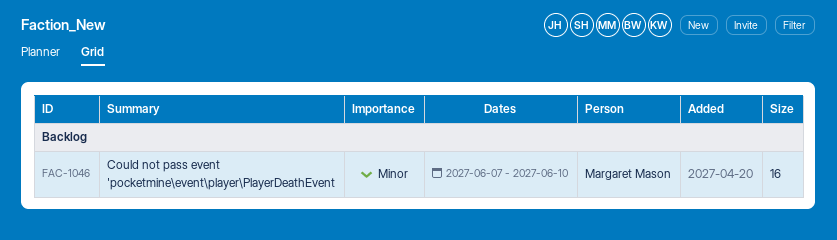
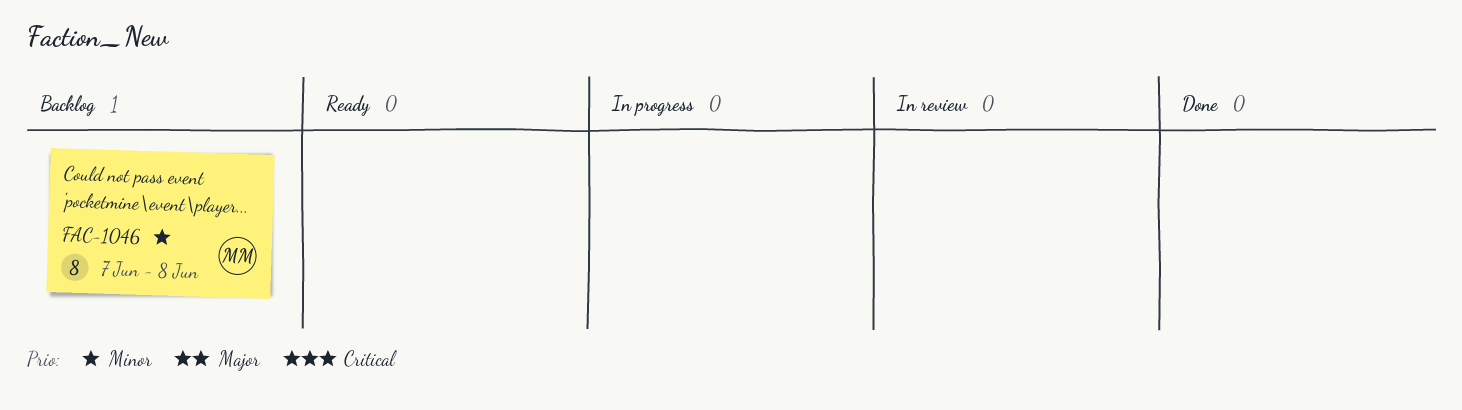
FAC-1046, estimate: 16 -> 8
FAC-1046, due: Jun 10 -> Jun 8

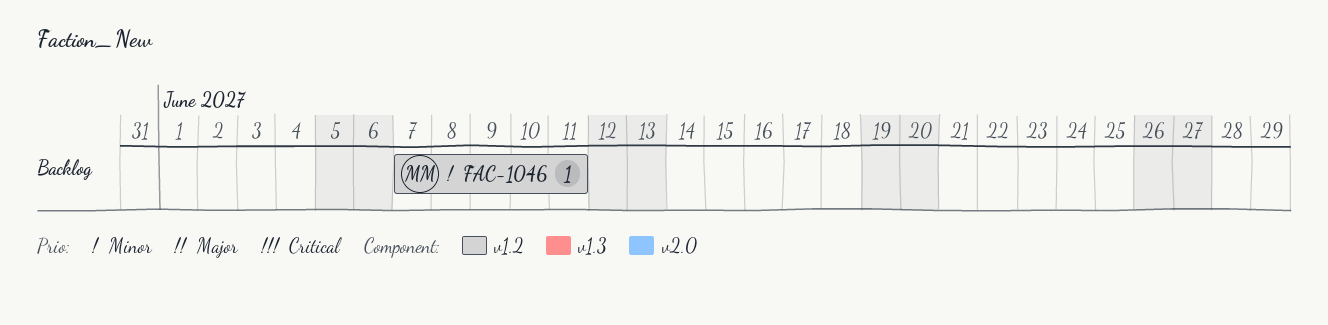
FAC-1046, estimate: 8 -> 1
FAC-1046, due: Jun 8 -> Jun 11

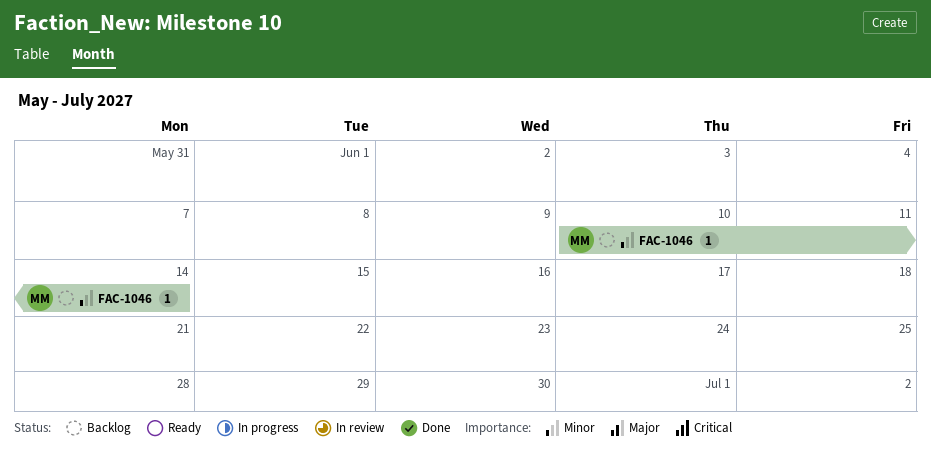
FAC-1046, start: Jun 7 -> Jun 10
FAC-1046, due: Jun 11 -> Jun 14

